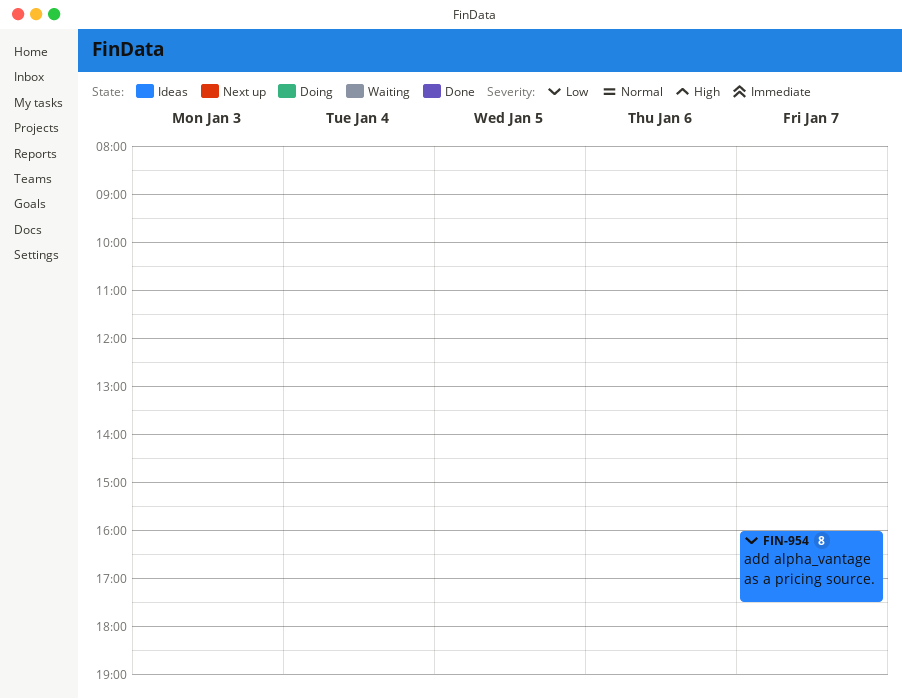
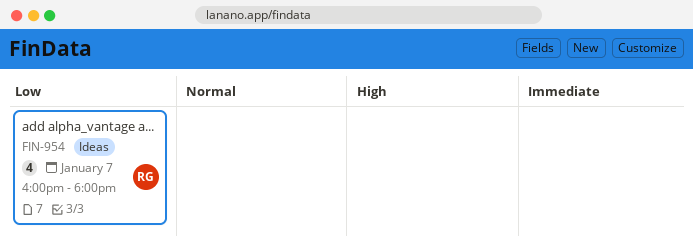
FIN-954, estimate: 8 -> 4
FIN-954, ends: 17:30 -> 18:00

